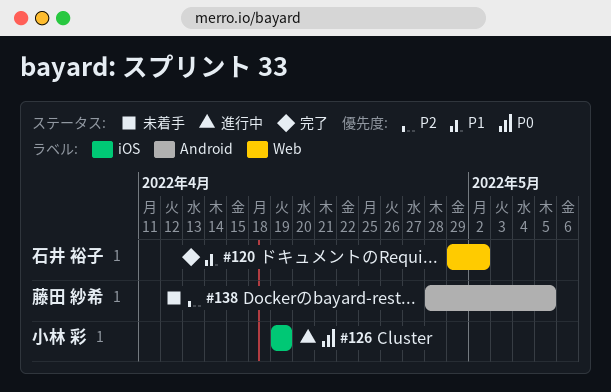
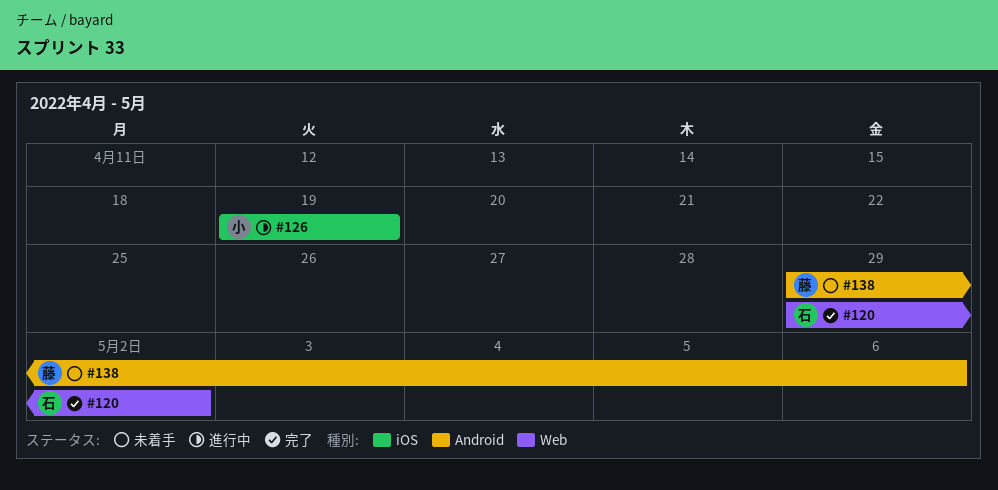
#138, start: Apr 28 -> Apr 29
#138, due: May 5 -> May 6

